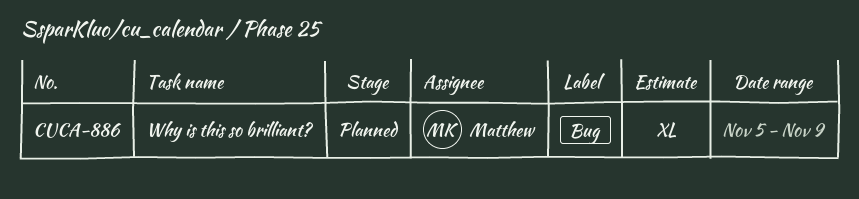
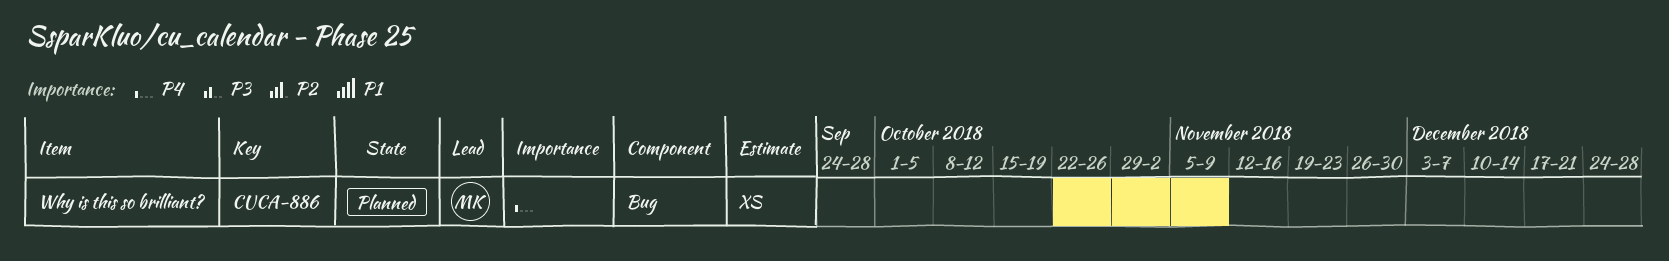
CUCA-886, estimate: XL -> XS
CUCA-886, start: Nov 5 -> Oct 22

